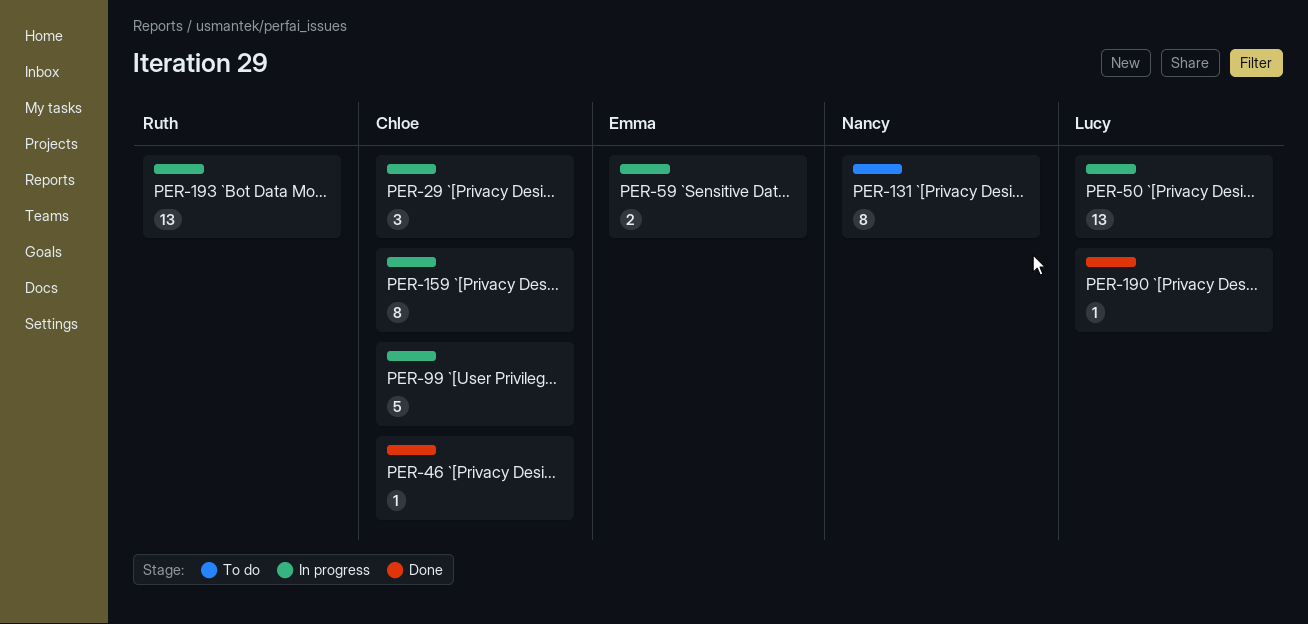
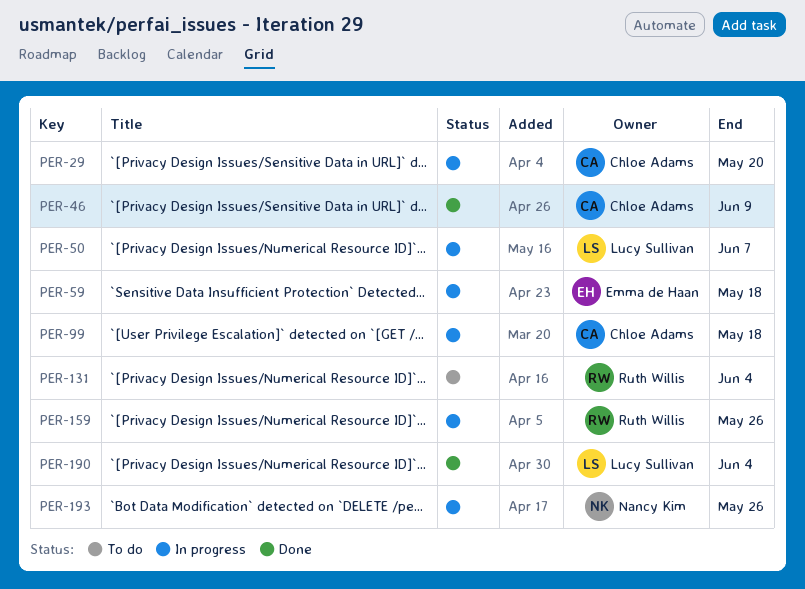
PER-131, owner: Nancy Kim -> Ruth Willis
PER-159, owner: Chloe Adams -> Ruth Willis
PER-193, owner: Ruth Willis -> Nancy Kim

